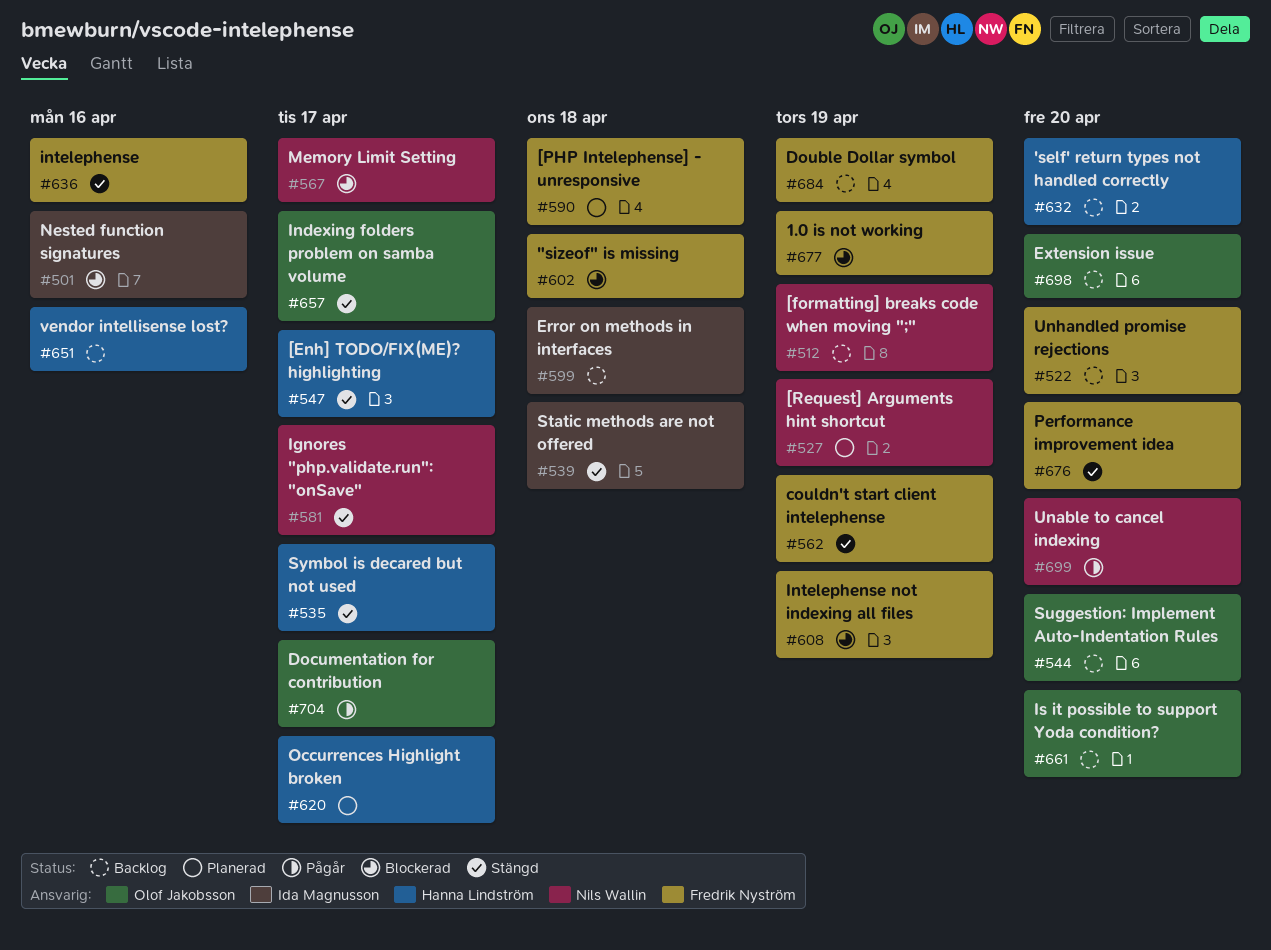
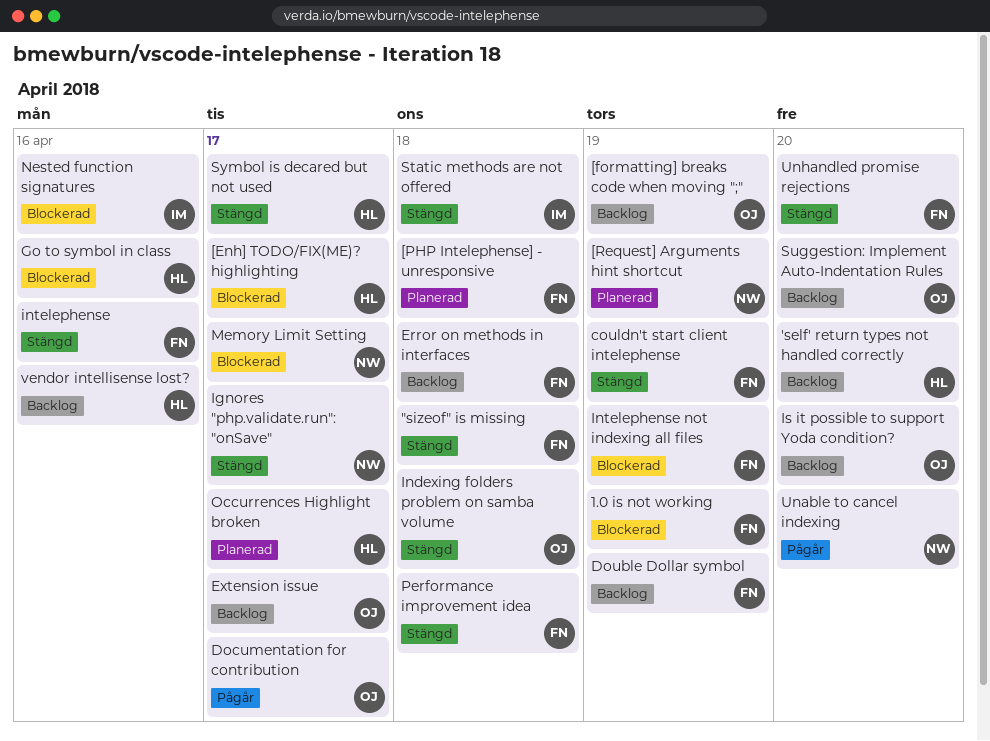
"sizeof" is missing, status: Blockerad -> Stängd
[Enh] TODO/FIX(ME)? highlighting, status: Stängd -> Blockerad
[formatting] breaks code when moving ";", owner: Nils Wallin -> Olof Jakobsson
Error on methods in interfaces, owner: Ida Magnusson -> Fredrik Nyström
Extension issue, due: Apr 20 -> Apr 17
Go to symbol in class: none -> present
Indexing folders problem on samba volume, due: Apr 17 -> Apr 18
Performance improvement idea, due: Apr 20 -> Apr 18
Unhandled promise rejections, status: Backlog -> Stängd

